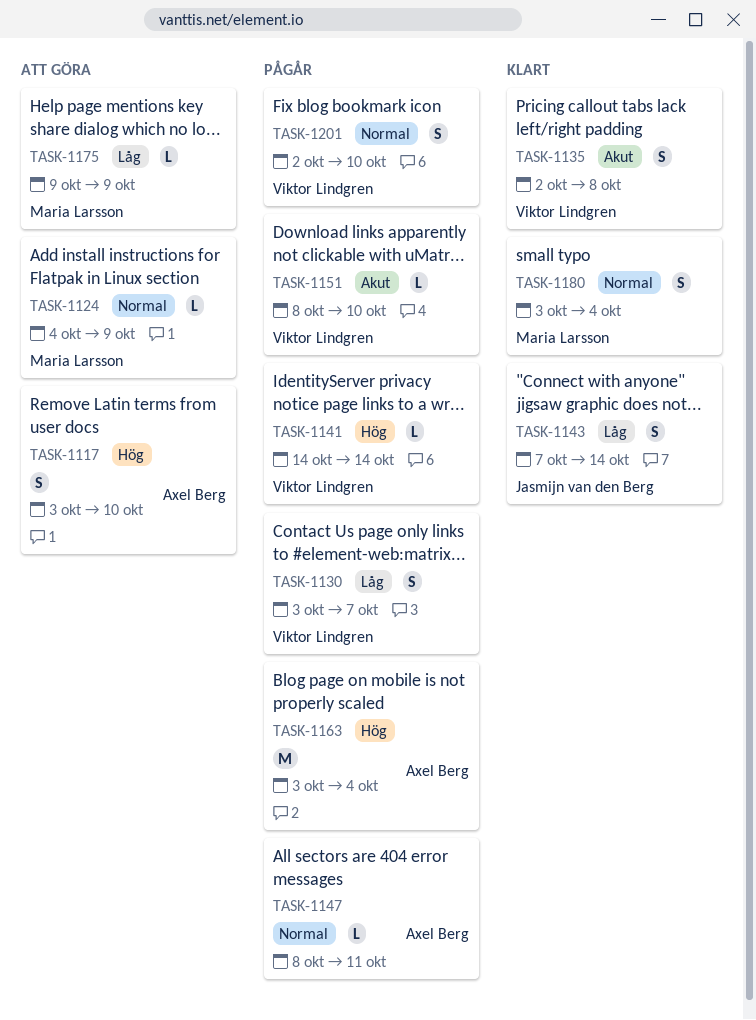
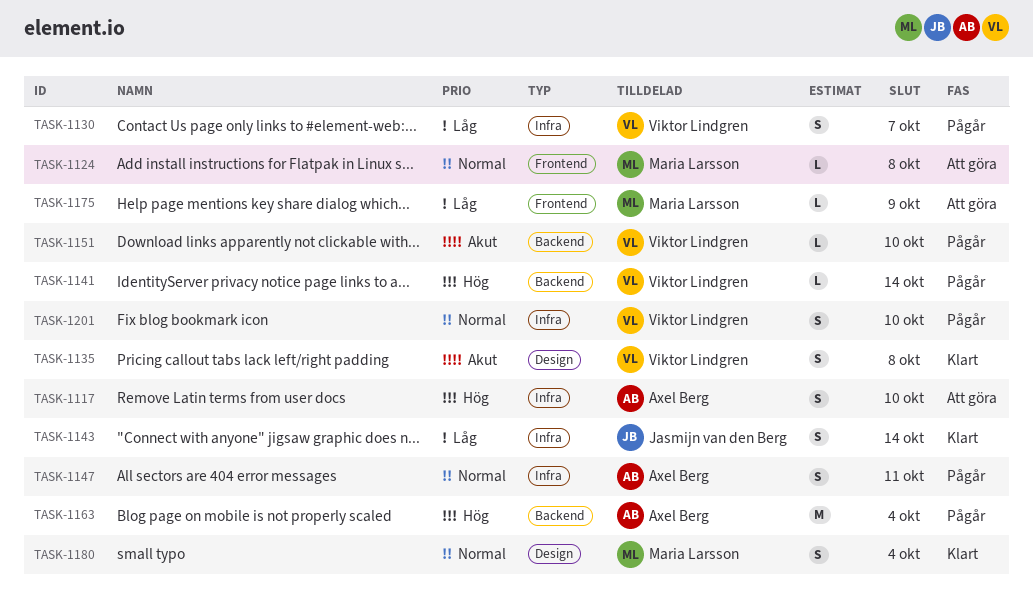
TASK-1124, due: Oct 9 -> Oct 8
TASK-1147, estimate: L -> S

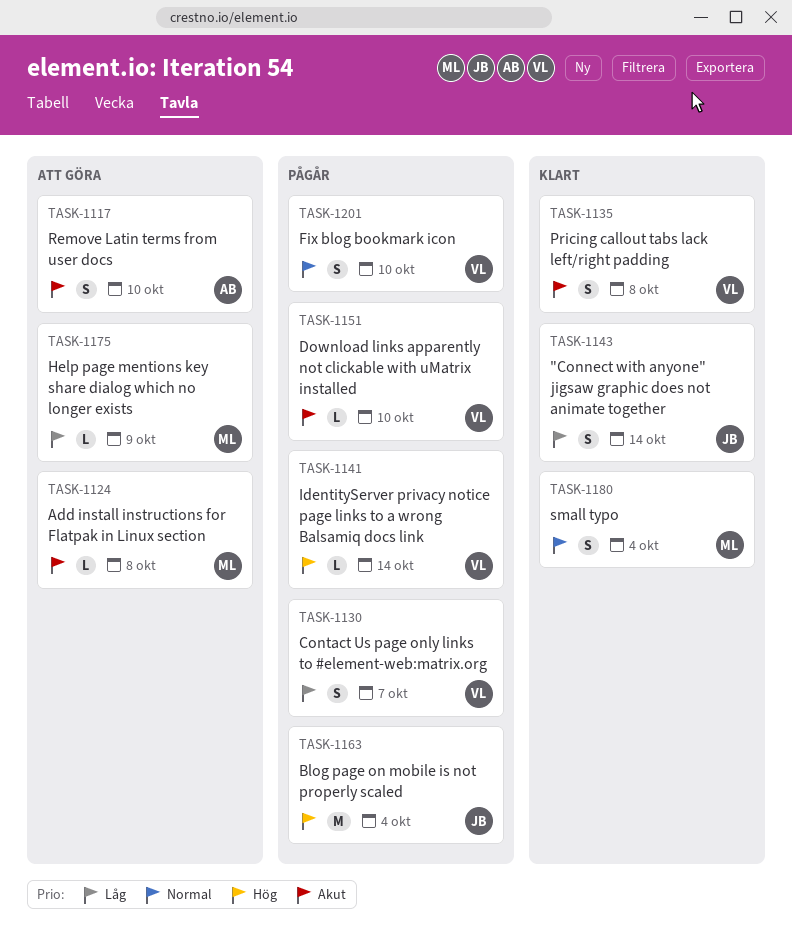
TASK-1117, priority: Hög -> Akut
TASK-1124, priority: Normal -> Akut
TASK-1147: present -> none
TASK-1163, owner: Axel Berg -> Jasmijn van den Berg

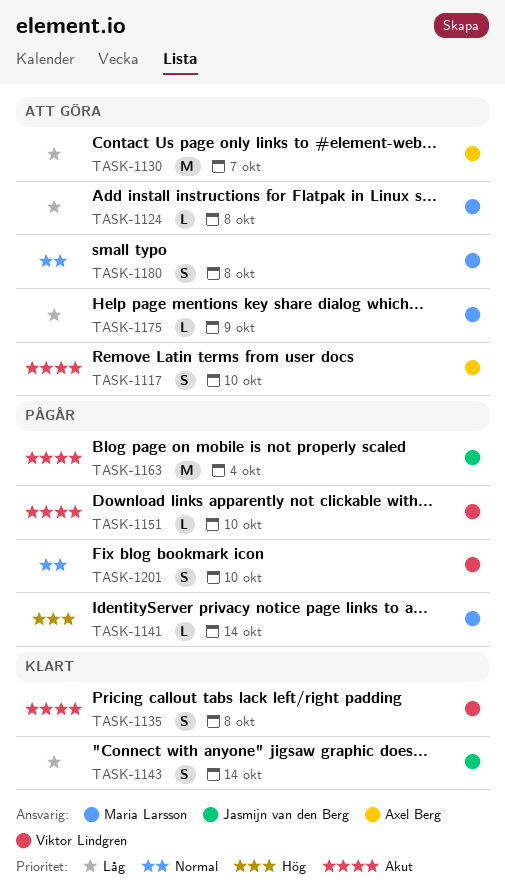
TASK-1124, priority: Akut -> Låg
TASK-1130, status: Pågår -> Att göra
TASK-1130, owner: Viktor Lindgren -> Axel Berg
TASK-1130, estimate: S -> M
TASK-1141, owner: Viktor Lindgren -> Maria Larsson
TASK-1163, priority: Hög -> Akut
TASK-1180, status: Klart -> Att göra
TASK-1180, due: Oct 4 -> Oct 8

